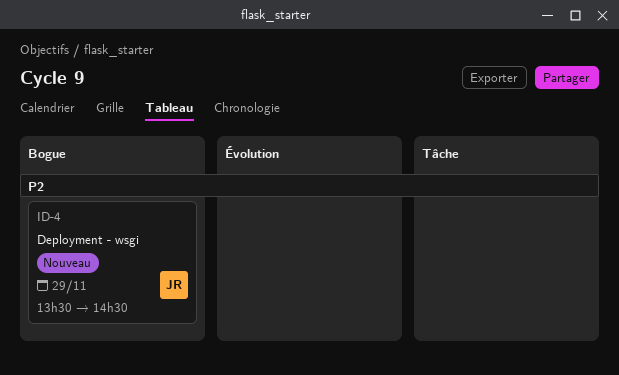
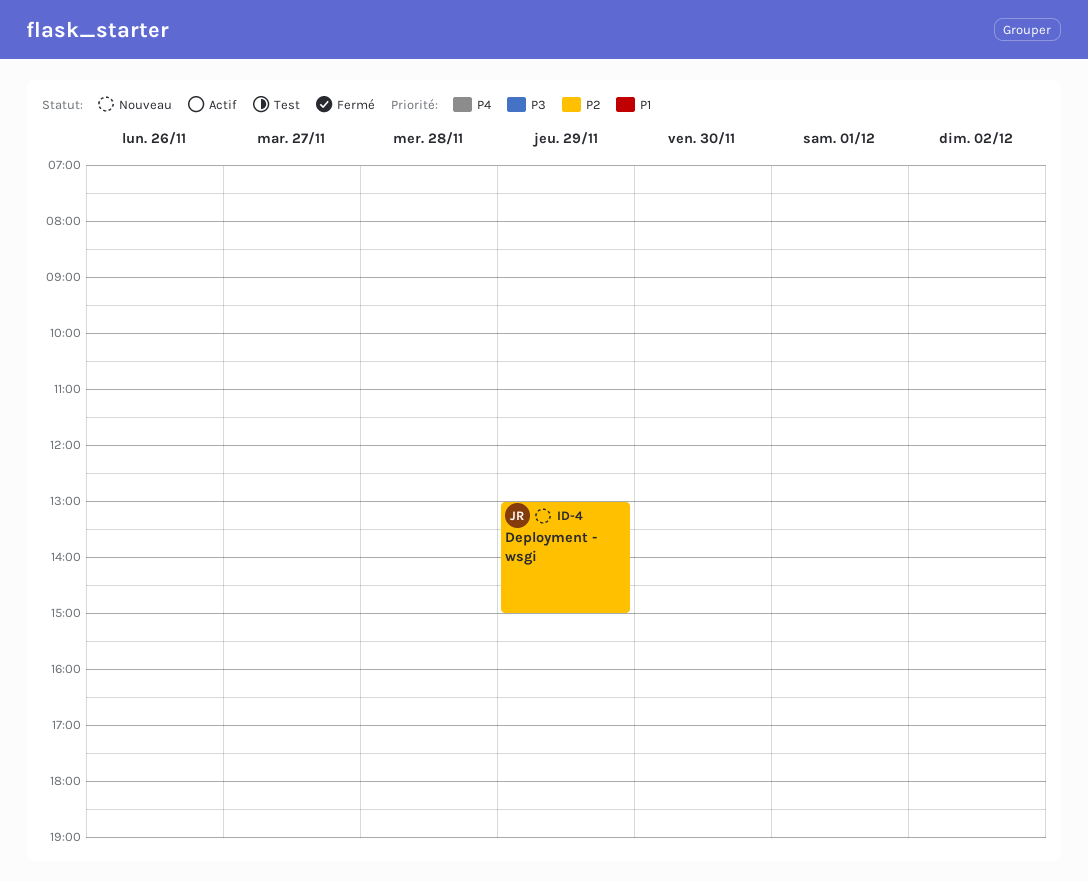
ID-4, begins: 13:30 -> 13:00
ID-4, ends: 14:30 -> 15:00

